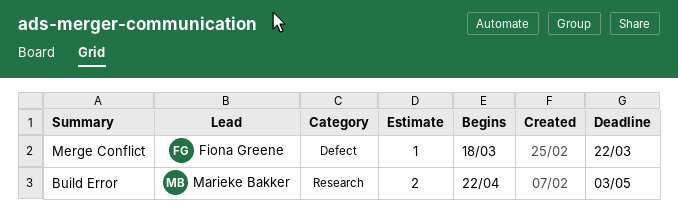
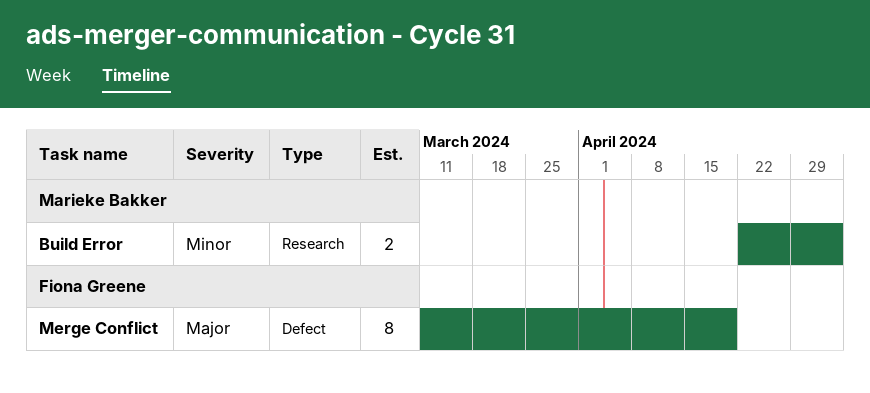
Merge Conflict, estimate: 1 -> 8
Merge Conflict, start: Mar 18 -> Mar 11
Merge Conflict, due: Mar 22 -> Apr 19

